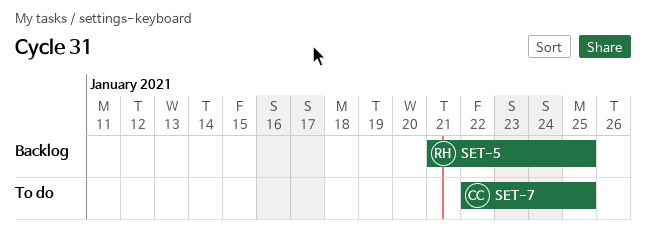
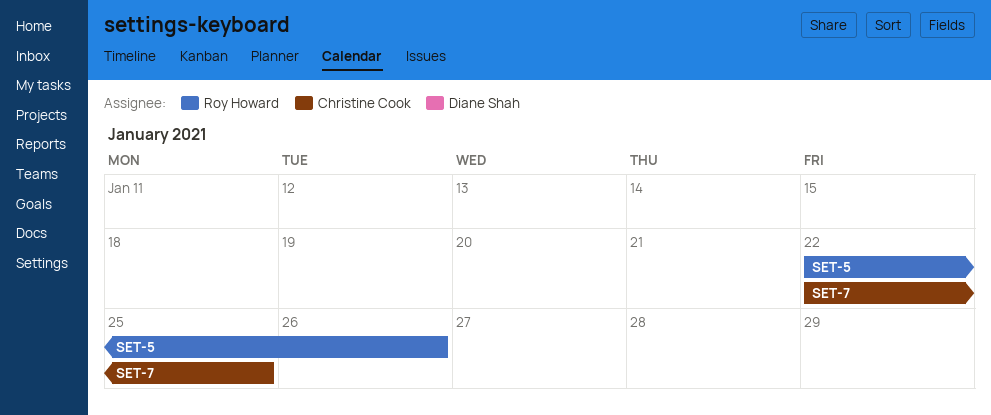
SET-5, start: Jan 21 -> Jan 22
SET-5, due: Jan 25 -> Jan 26

